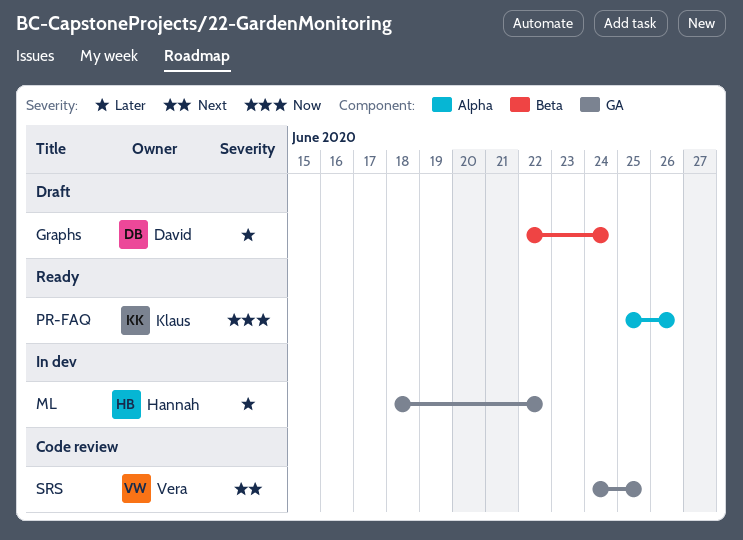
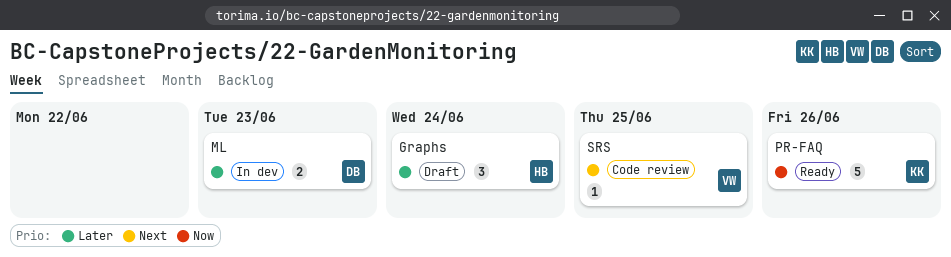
Graphs, owner: David -> Hannah
ML, owner: Hannah -> David
ML, due: Jun 22 -> Jun 23

